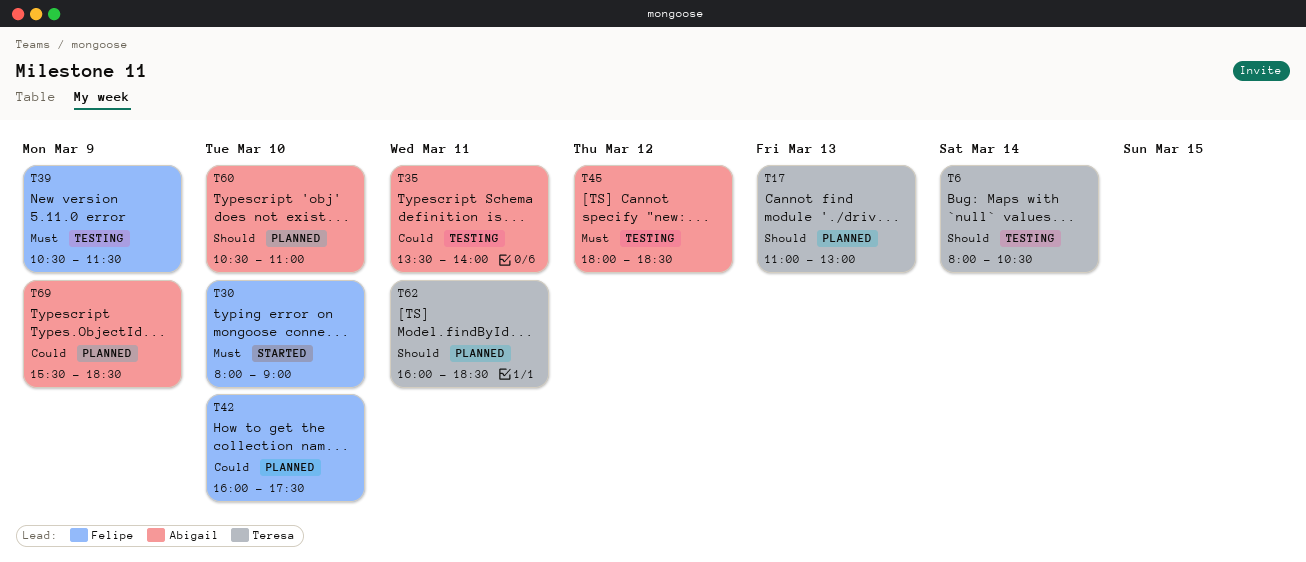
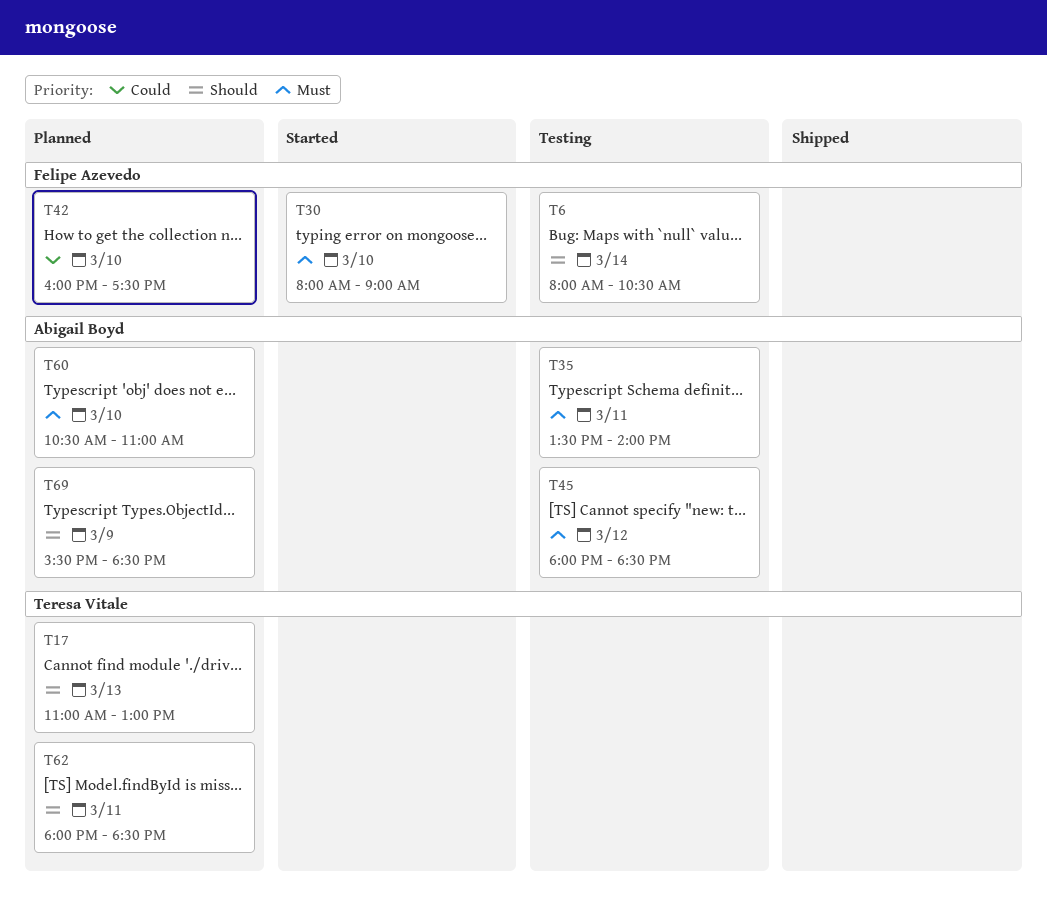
T6, owner: Teresa Vitale -> Felipe Azevedo
T35, priority: Could -> Must
T39: present -> none
T60, priority: Should -> Must
T62, begins: 16:00 -> 18:00
T69, priority: Could -> Should

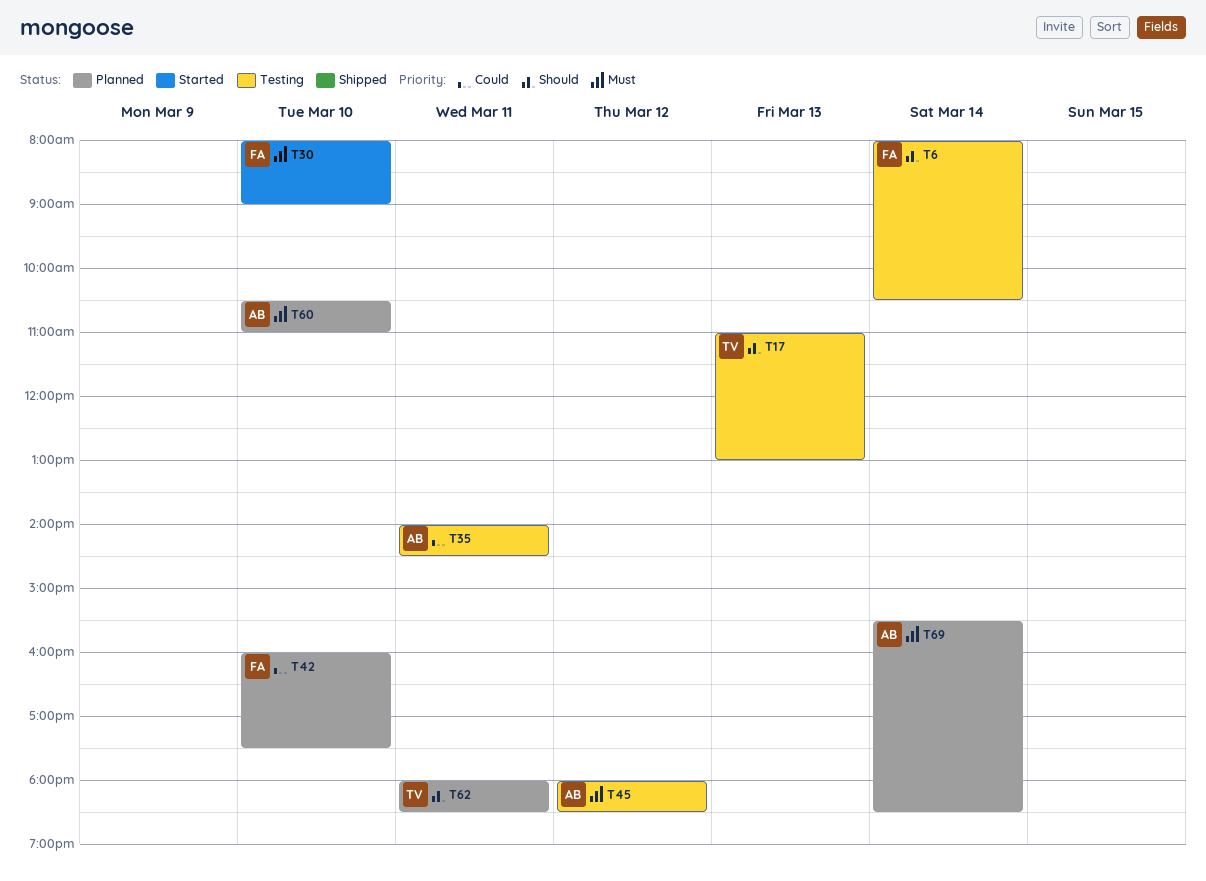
T17, status: Planned -> Testing
T35, priority: Must -> Could
T35, begins: 13:30 -> 14:00
T35, ends: 14:00 -> 14:30
T69, priority: Should -> Must
T69, day: Mar 9 -> Mar 14

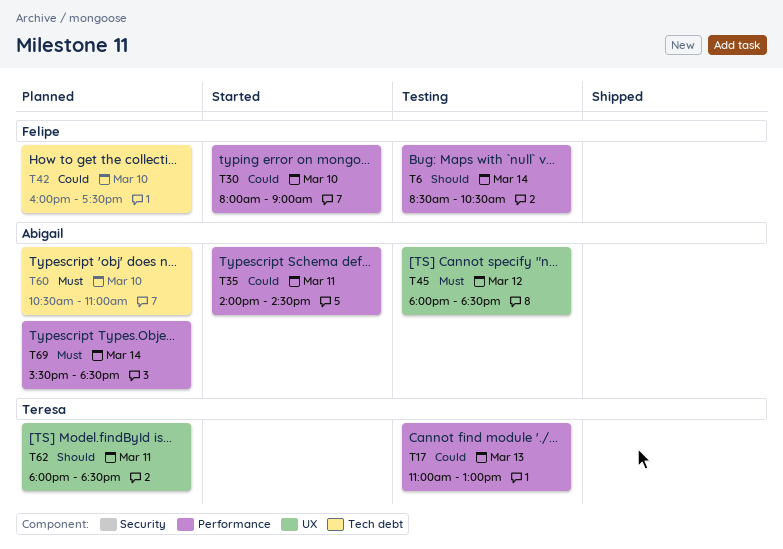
T6, begins: 08:00 -> 08:30
T17, priority: Should -> Could
T30, priority: Must -> Could
T35, status: Testing -> Started

